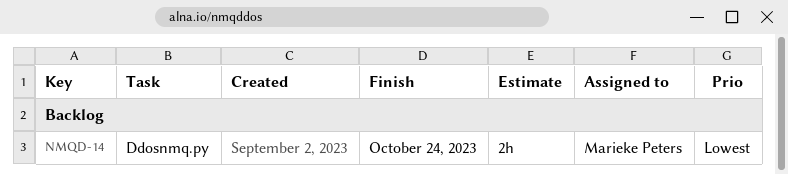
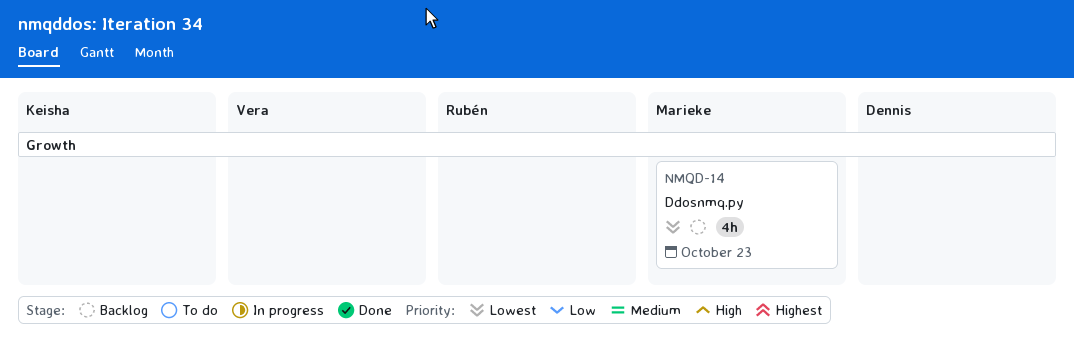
NMQD-14, estimate: 2h -> 4h
NMQD-14, due: Oct 24 -> Oct 23

